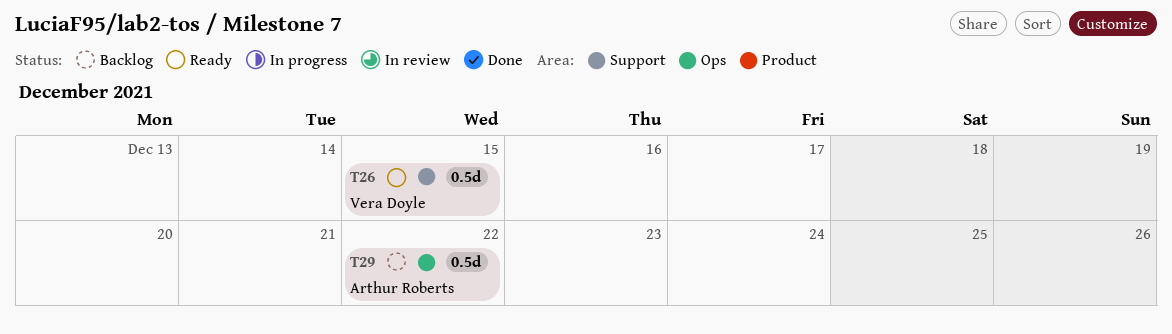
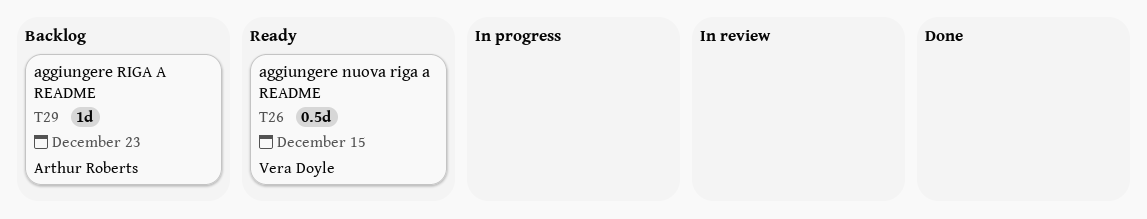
T29, estimate: 0.5d -> 1d
T29, due: Dec 22 -> Dec 23

